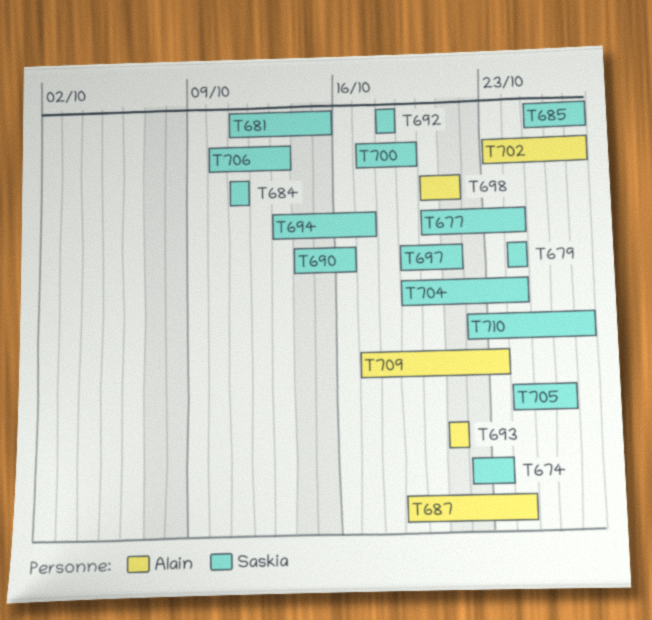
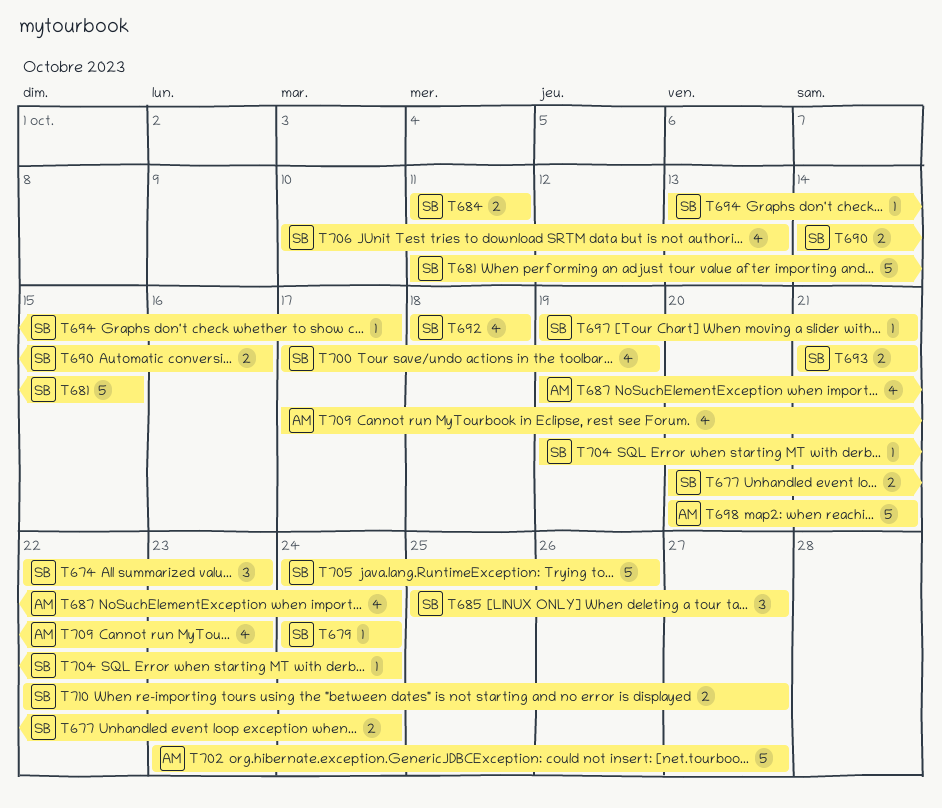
T693, owner: Alain -> Saskia

